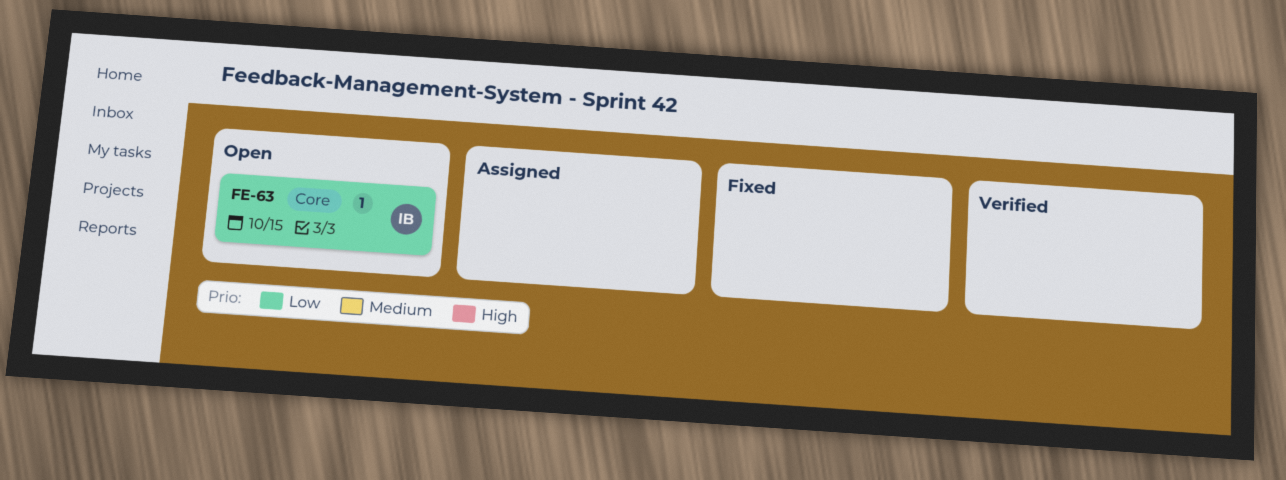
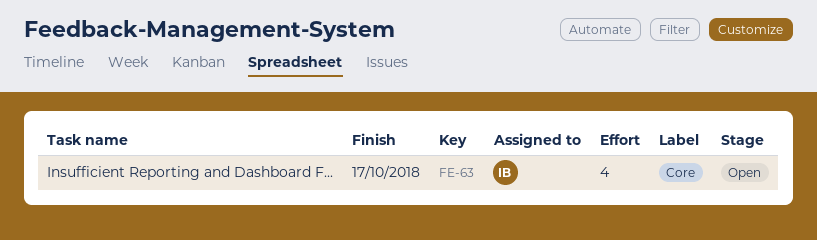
FE-63, estimate: 1 -> 4
FE-63, due: Oct 15 -> Oct 17

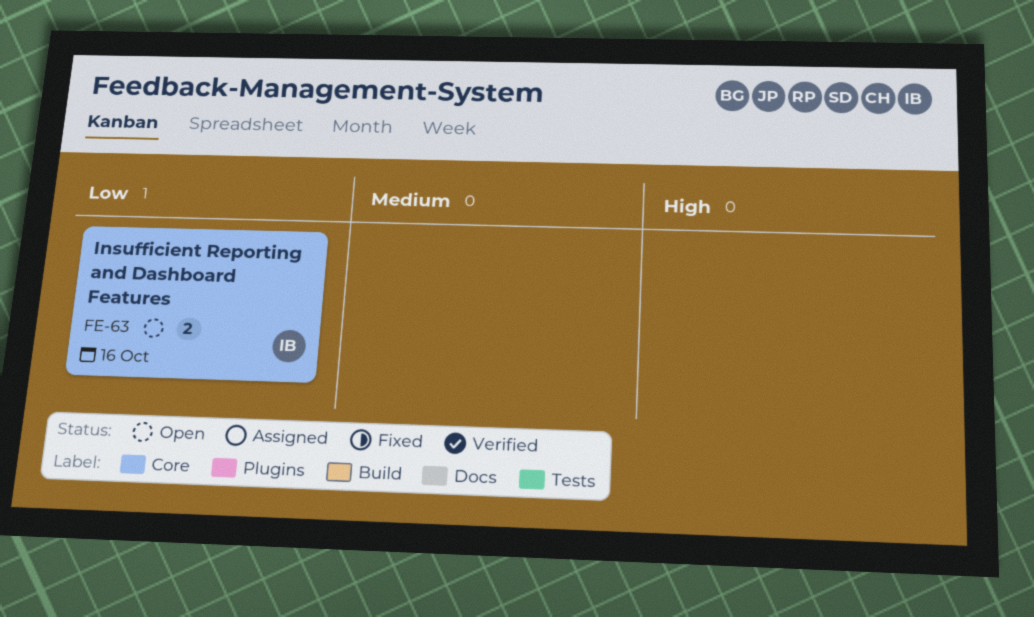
FE-63, estimate: 4 -> 2
FE-63, due: Oct 17 -> Oct 16

